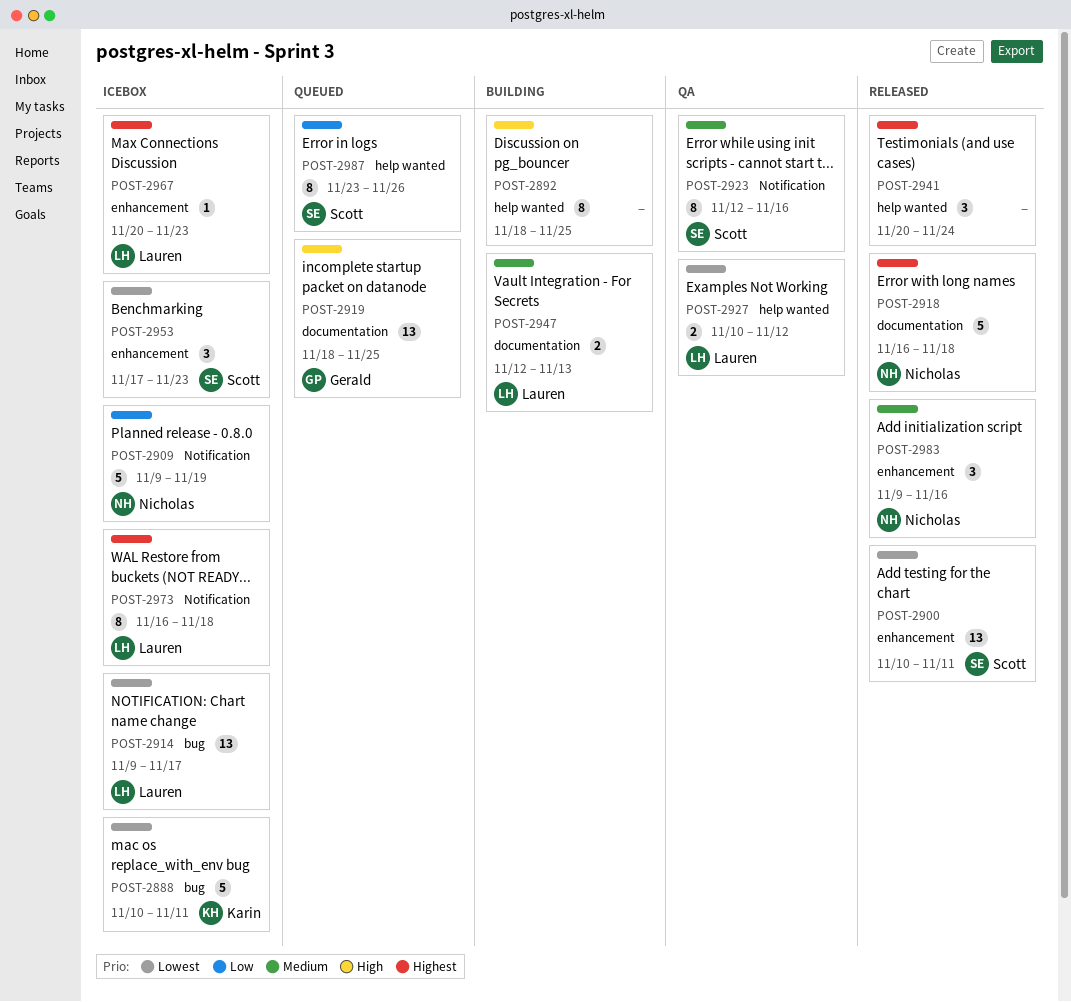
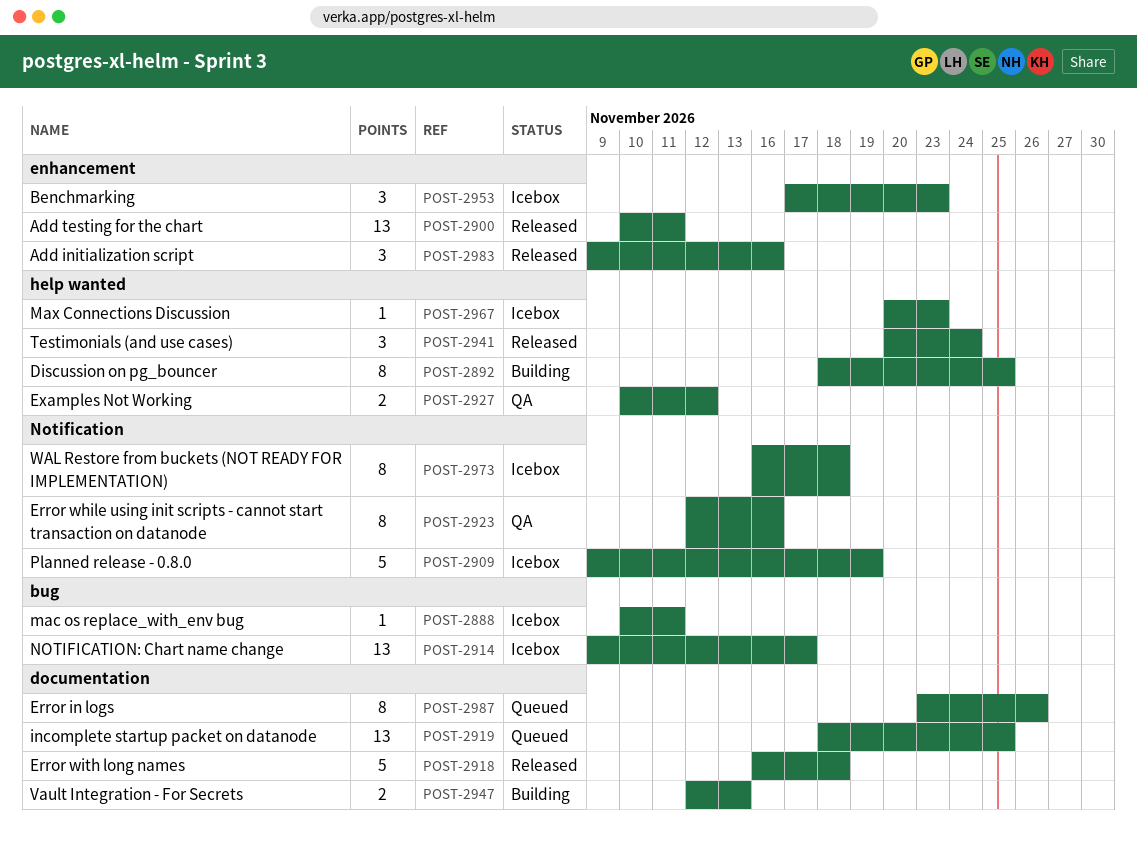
POST-2888, estimate: 5 -> 1
POST-2967, label: enhancement -> help wanted
POST-2987, label: help wanted -> documentation

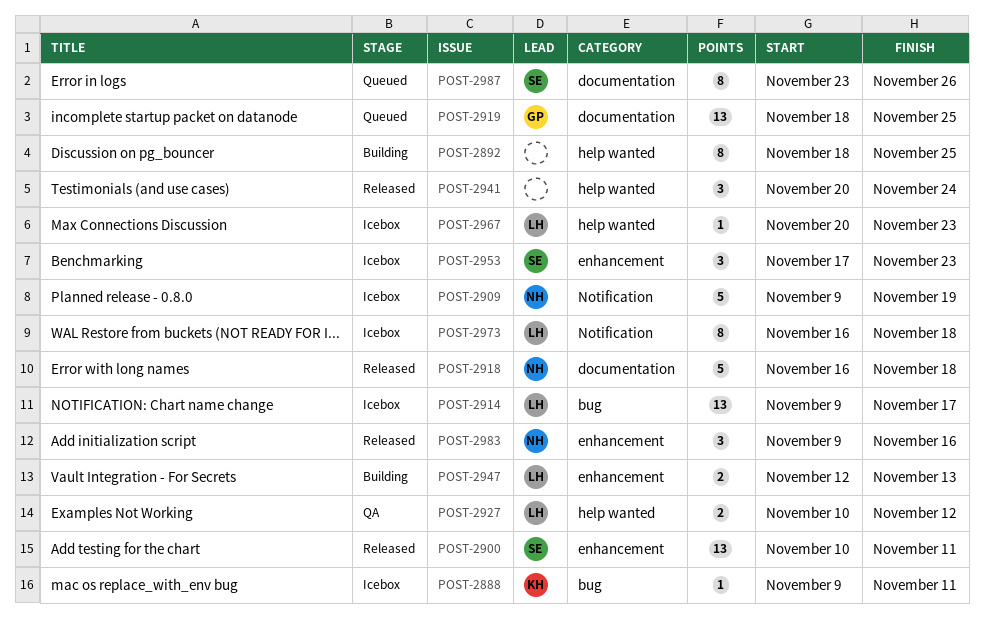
POST-2888, start: Nov 10 -> Nov 9
POST-2923: present -> none
POST-2947, label: documentation -> enhancement

